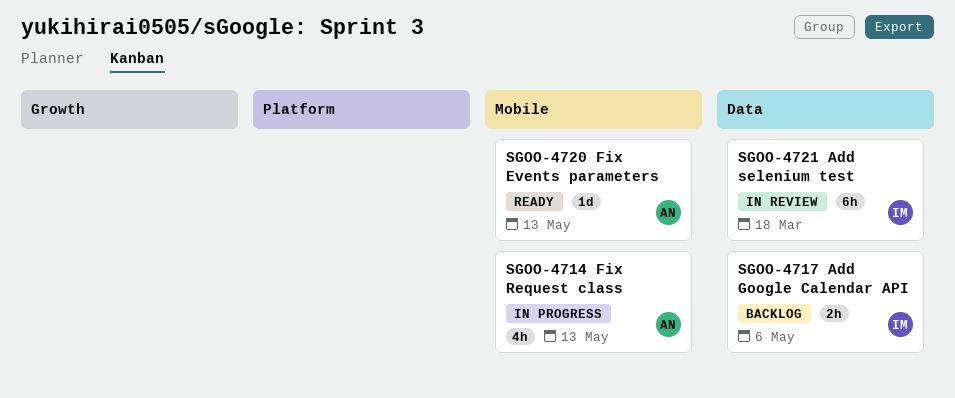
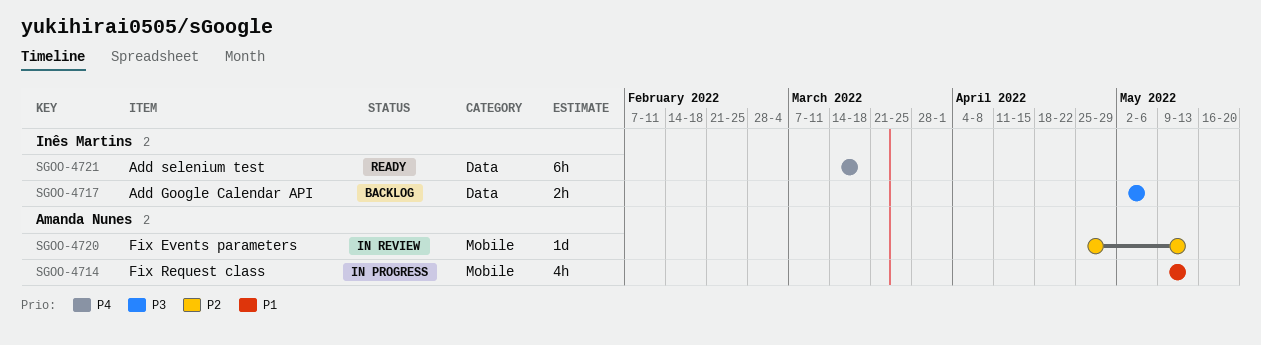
SGOO-4720, status: Ready -> In review
SGOO-4721, status: In review -> Ready

